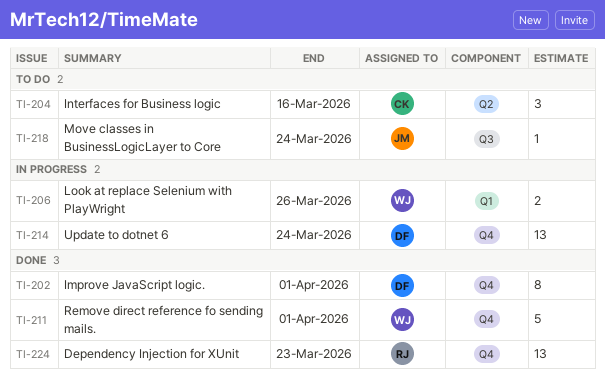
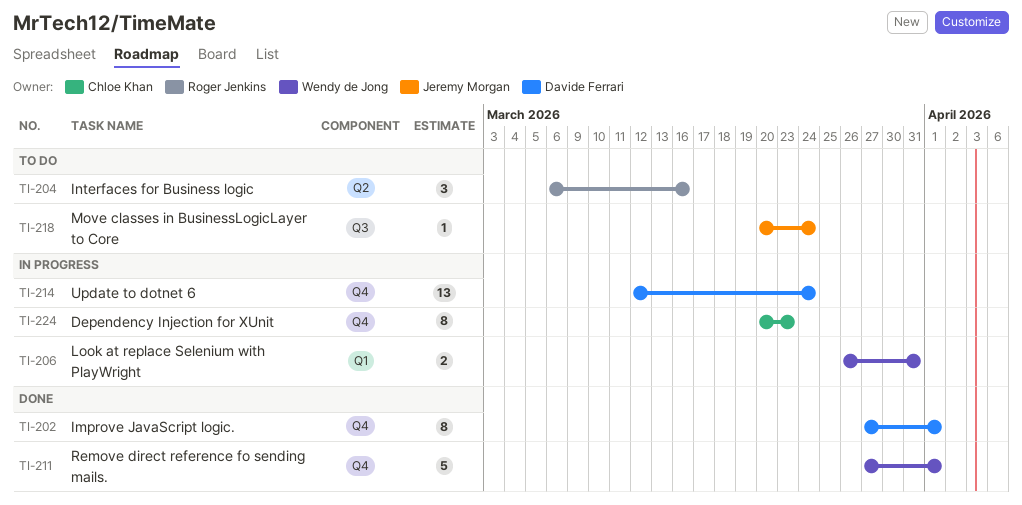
TI-204, owner: Chloe Khan -> Roger Jenkins
TI-206, due: Mar 26 -> Mar 31
TI-224, status: Done -> In progress
TI-224, owner: Roger Jenkins -> Chloe Khan
TI-224, estimate: 13 -> 8

